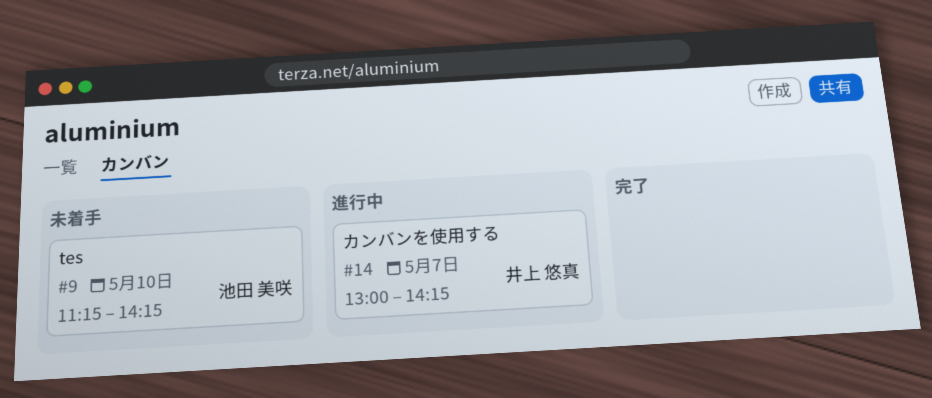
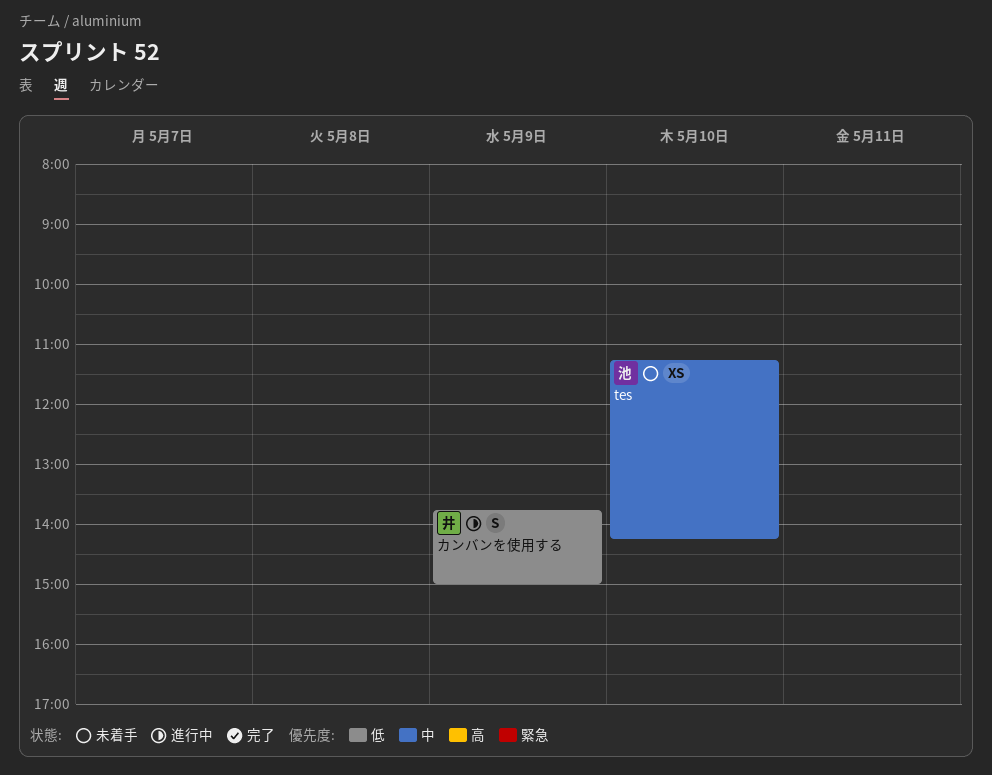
カンバンを使用する, day: May 7 -> May 9
カンバンを使用する, begins: 13:00 -> 13:45
カンバンを使用する, ends: 14:15 -> 15:00

